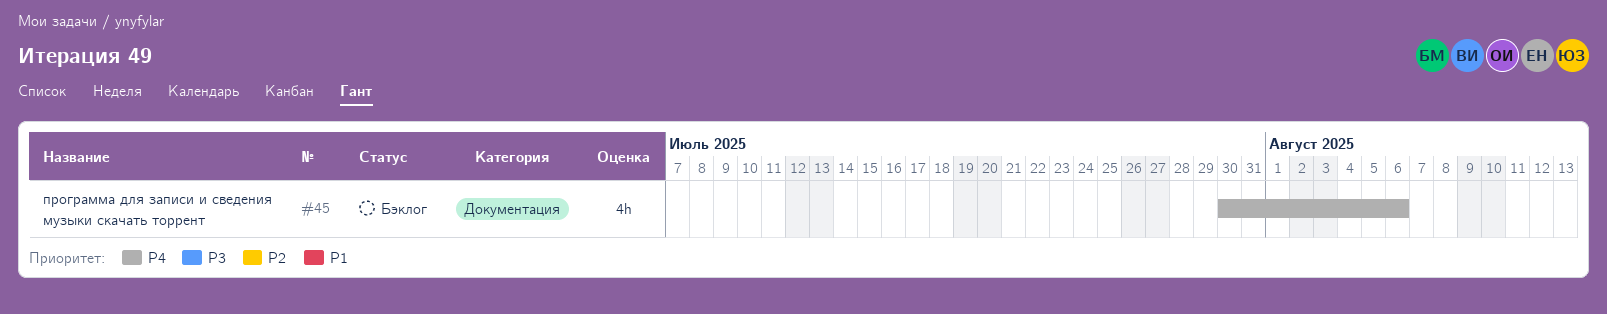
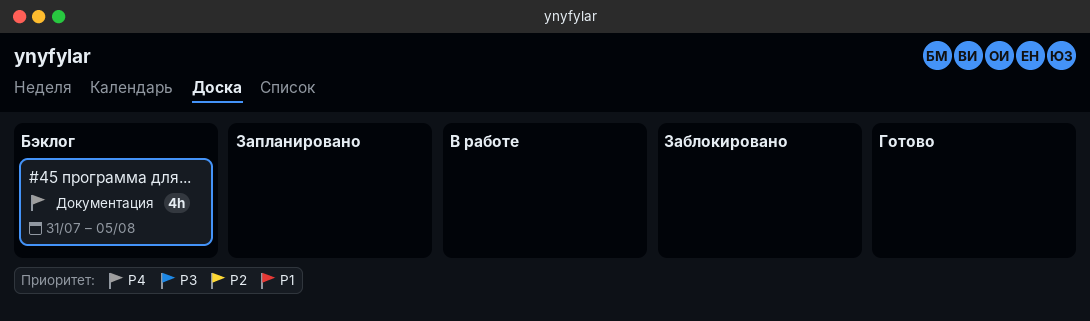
#45, start: Jul 30 -> Jul 31
#45, due: Aug 6 -> Aug 5

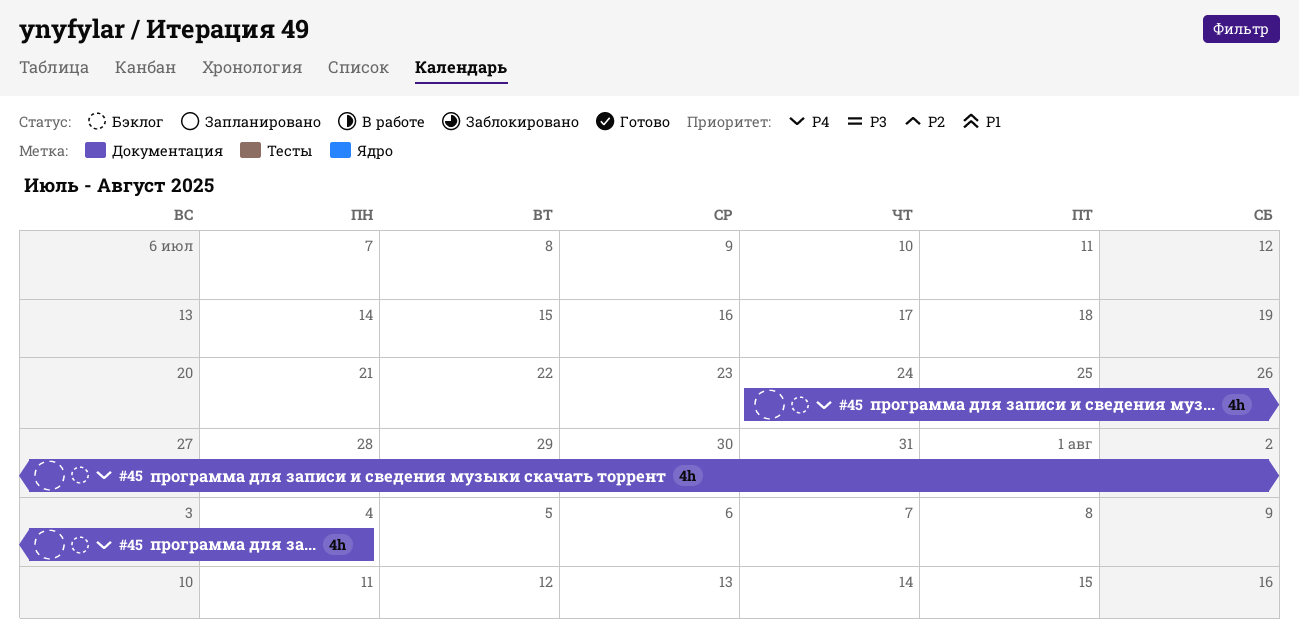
#45, start: Jul 31 -> Jul 24
#45, due: Aug 5 -> Aug 4

